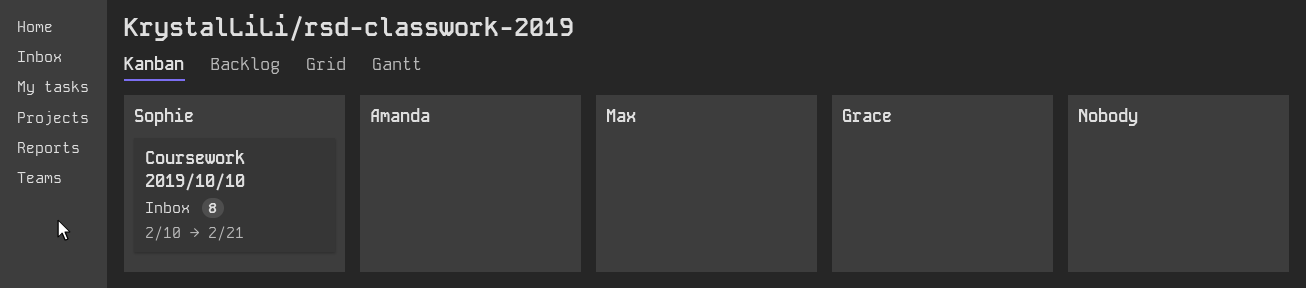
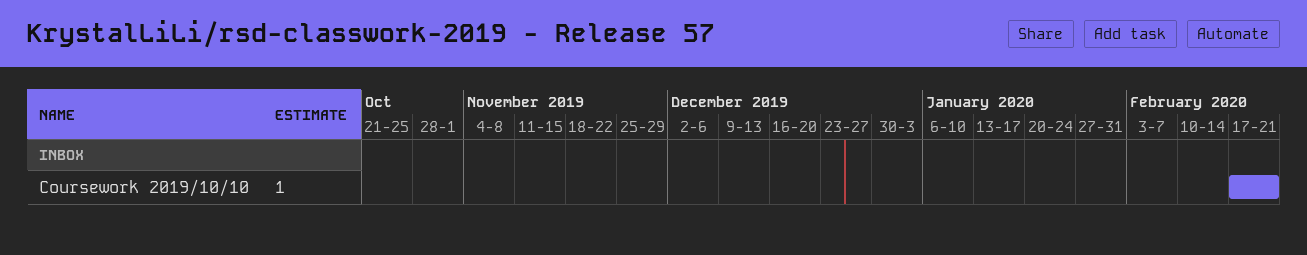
Coursework 2019/10/10, estimate: 8 -> 1
Coursework 2019/10/10, start: Feb 10 -> Feb 17

